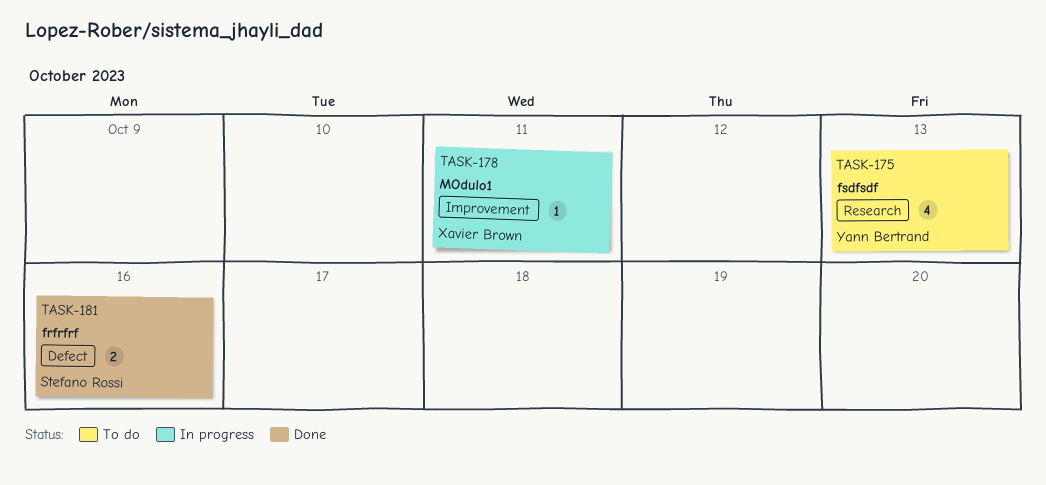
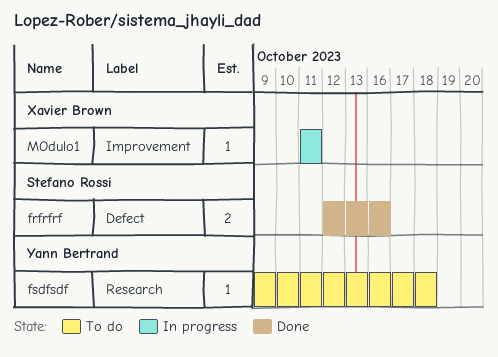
fsdfsdf, estimate: 4 -> 1
fsdfsdf, due: Oct 13 -> Oct 18

